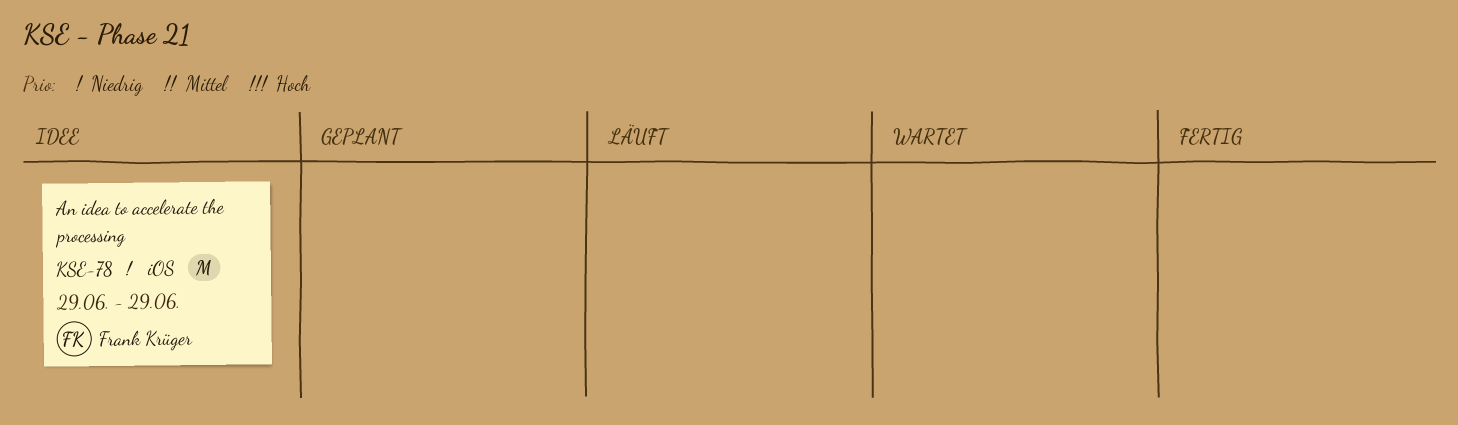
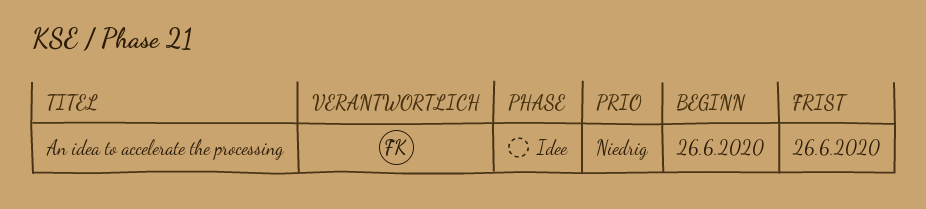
An idea to accelerate the processing, start: Jun 29 -> Jun 26
An idea to accelerate the processing, due: Jun 29 -> Jun 26

